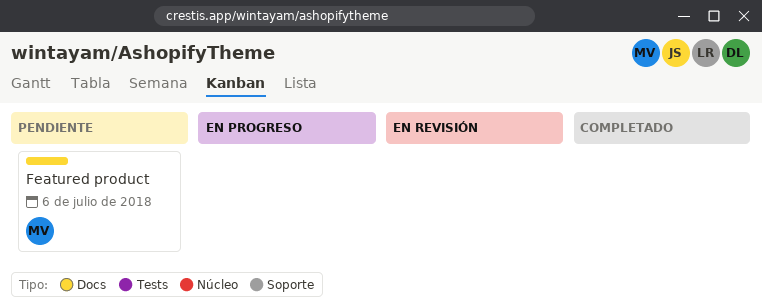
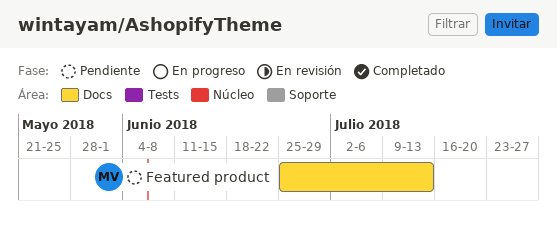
Featured product, due: Jul 6 -> Jul 13

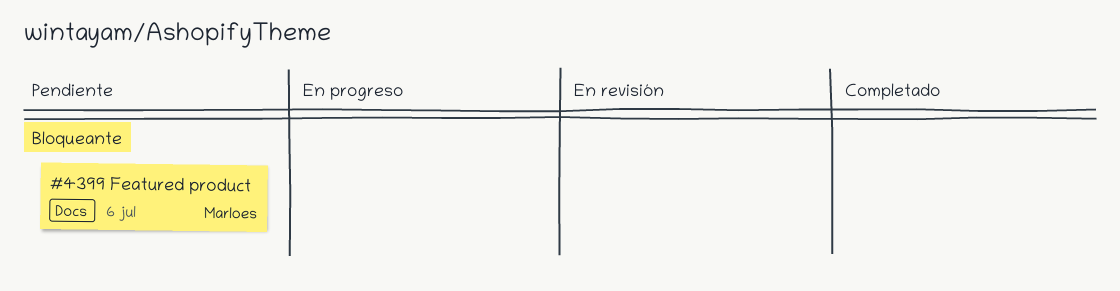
Featured product, due: Jul 13 -> Jul 6

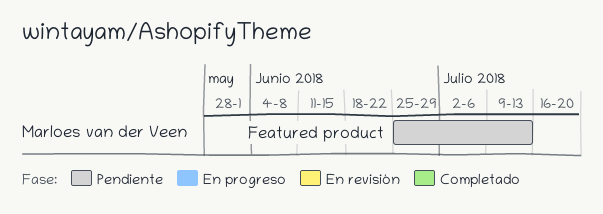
Featured product, due: Jul 6 -> Jul 13

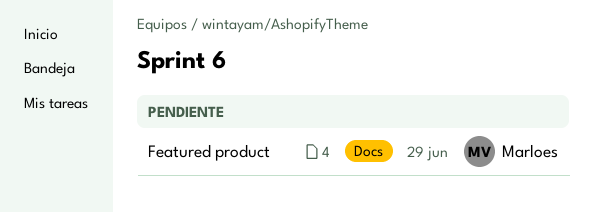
Featured product, due: Jul 13 -> Jun 29

